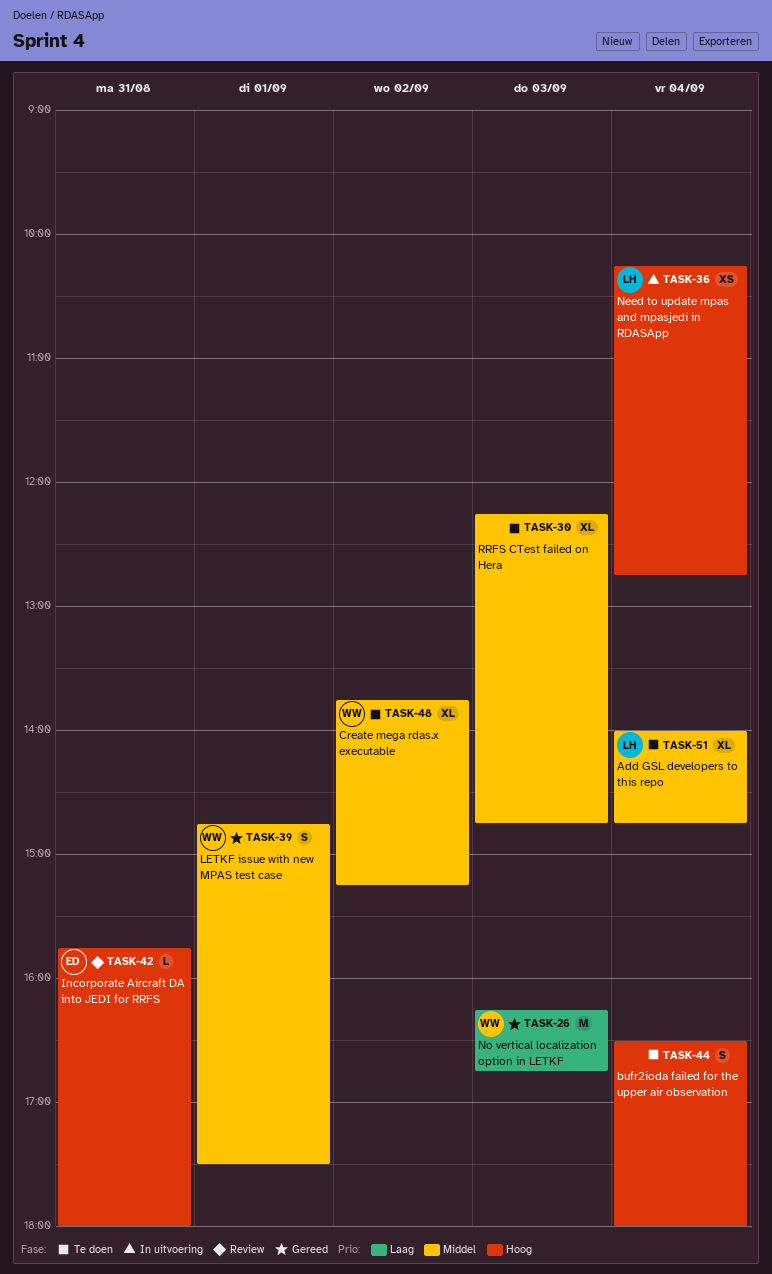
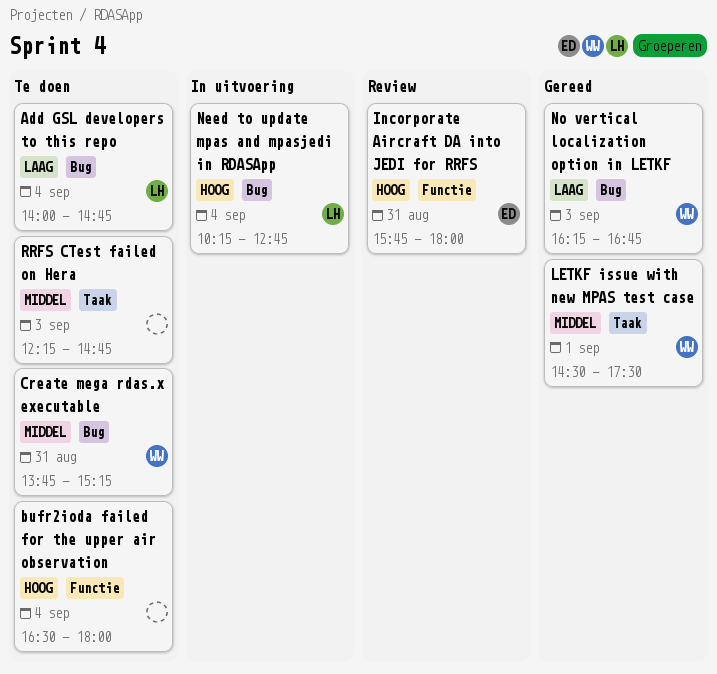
Add GSL developers to this repo, priority: Middel -> Laag
Create mega rdas.x executable, day: Sep 2 -> Aug 31
LETKF issue with new MPAS test case, begins: 14:45 -> 14:30

